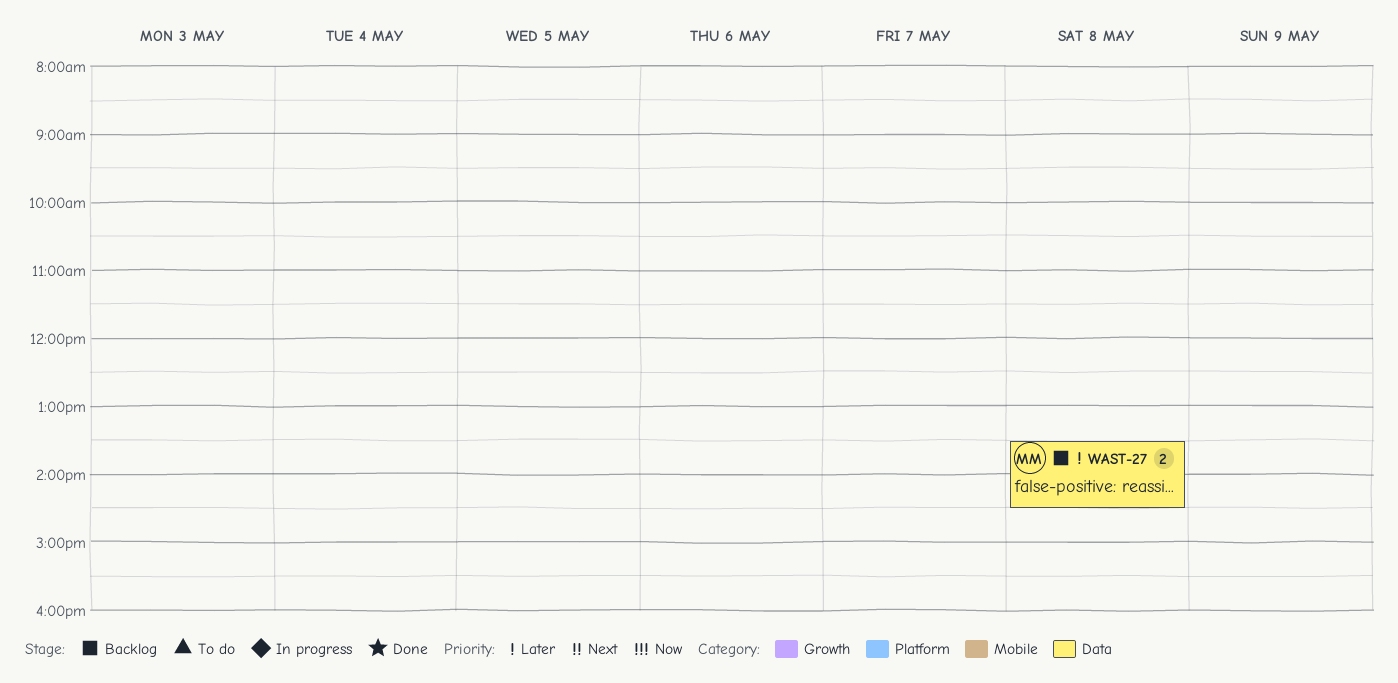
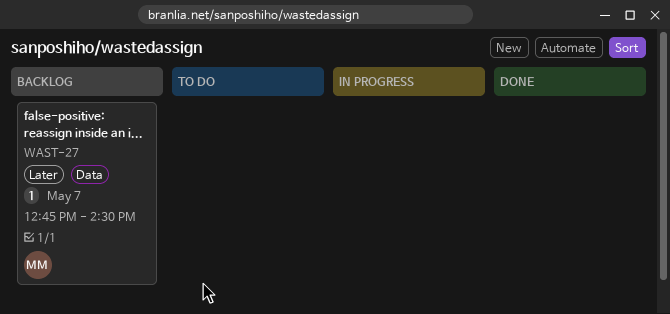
WAST-27, estimate: 2 -> 1
WAST-27, day: May 8 -> May 7
WAST-27, begins: 13:30 -> 12:45

